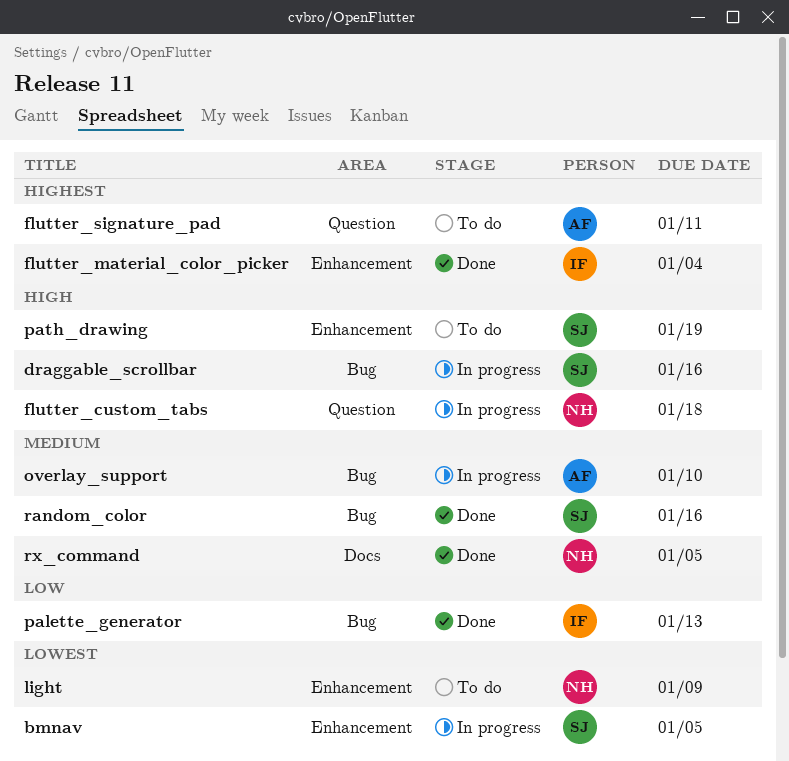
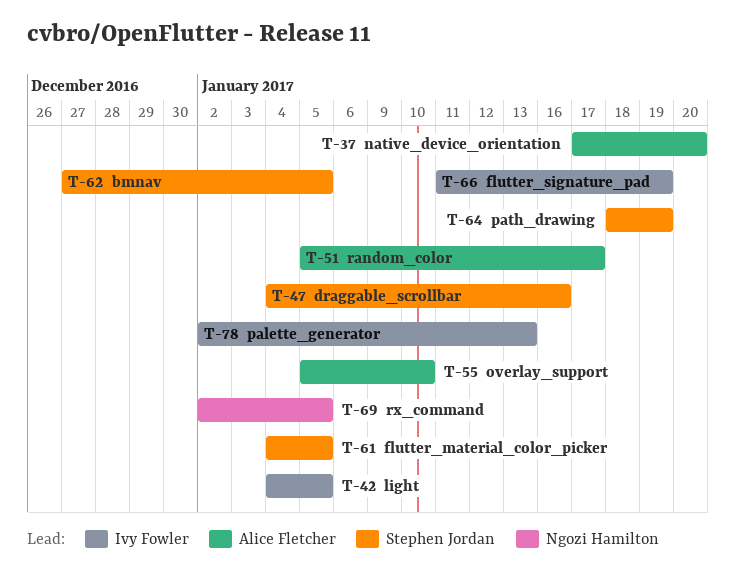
flutter_custom_tabs: present -> none
flutter_material_color_picker, owner: Ivy Fowler -> Stephen Jordan
flutter_material_color_picker, due: Jan 4 -> Jan 5
flutter_signature_pad, owner: Alice Fletcher -> Ivy Fowler
flutter_signature_pad, due: Jan 11 -> Jan 19
light, owner: Ngozi Hamilton -> Ivy Fowler
light, due: Jan 9 -> Jan 5
native_device_orientation: none -> present
random_color, owner: Stephen Jordan -> Alice Fletcher
random_color, due: Jan 16 -> Jan 17

